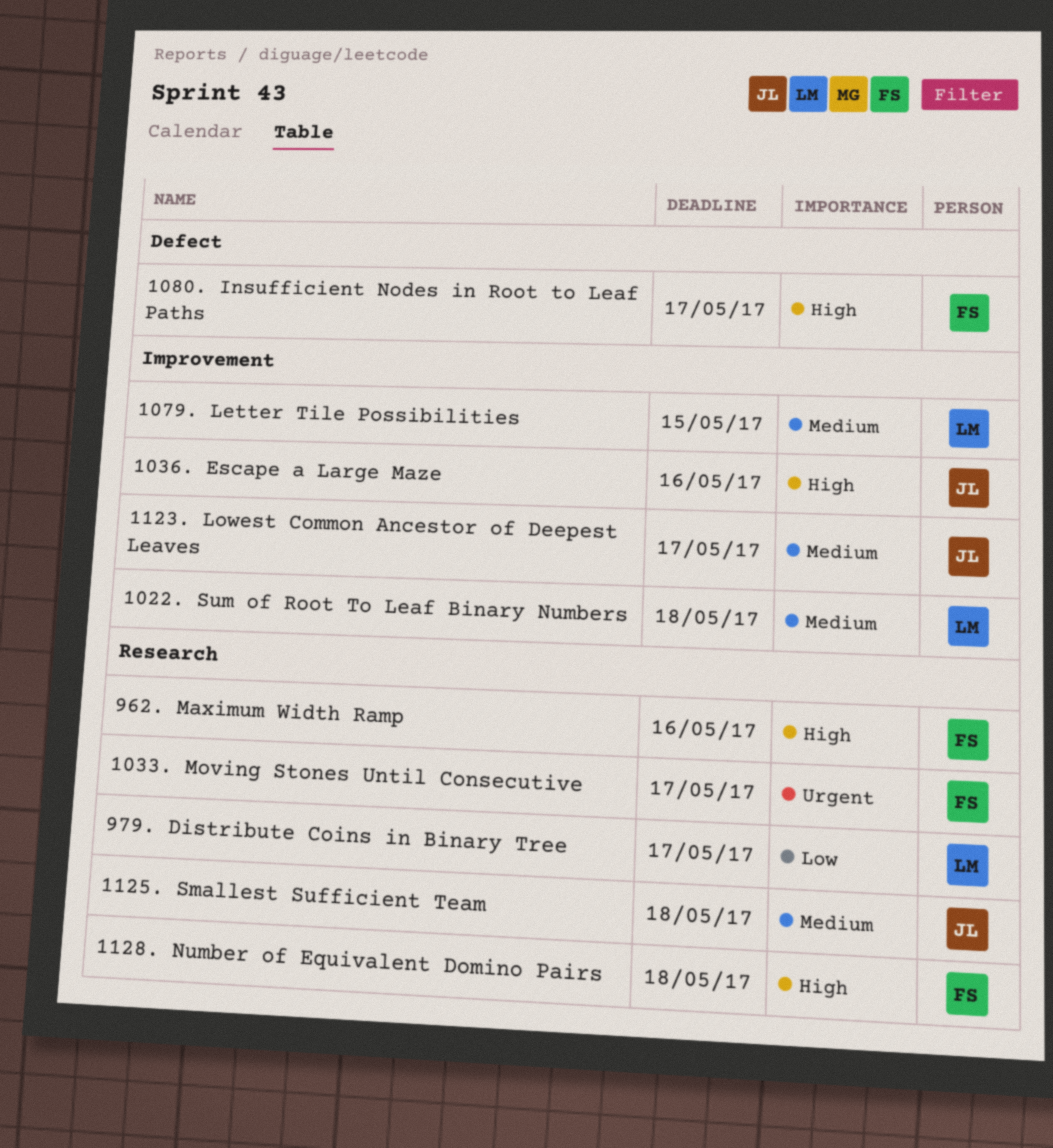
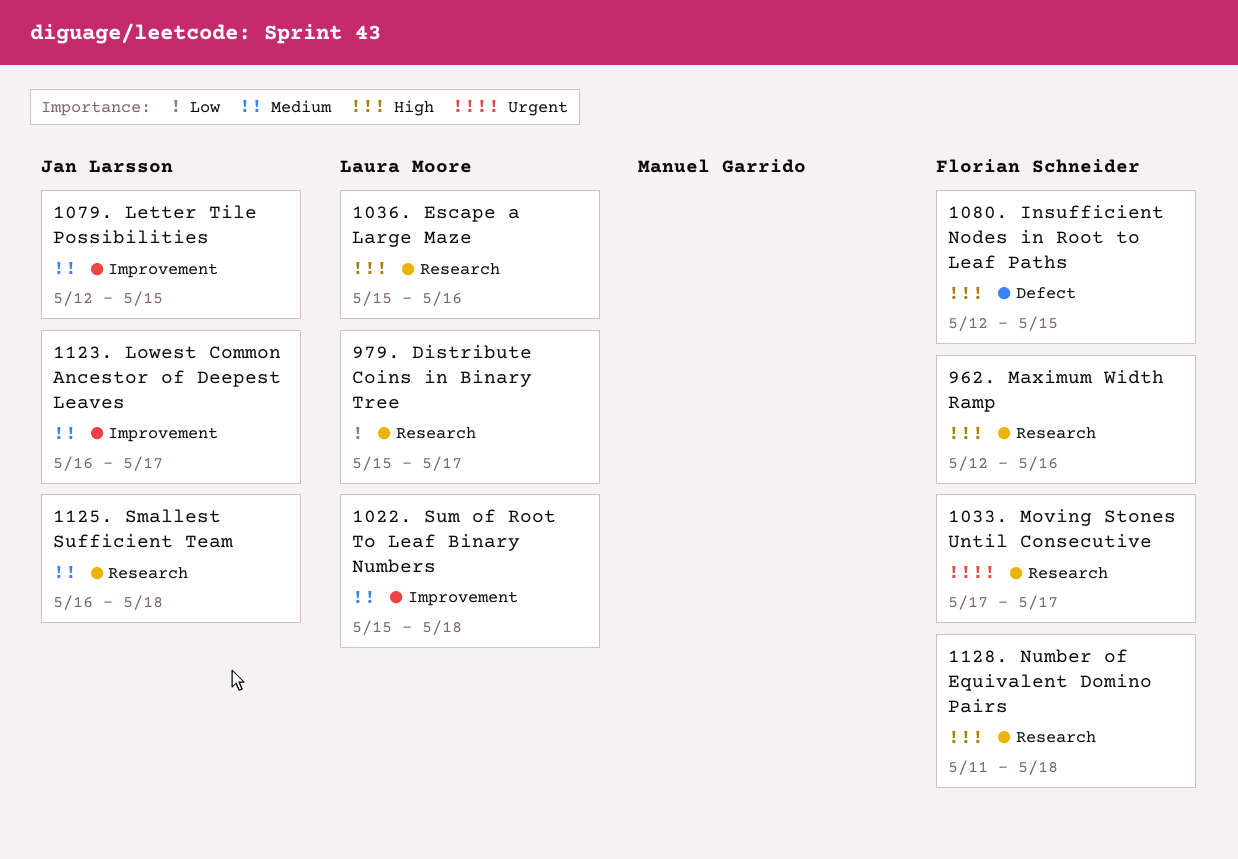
1036. Escape a Large Maze, owner: Jan Larsson -> Laura Moore
1036. Escape a Large Maze, label: Improvement -> Research
1079. Letter Tile Possibilities, owner: Laura Moore -> Jan Larsson
1080. Insufficient Nodes in Root to Leaf Paths, due: May 17 -> May 15

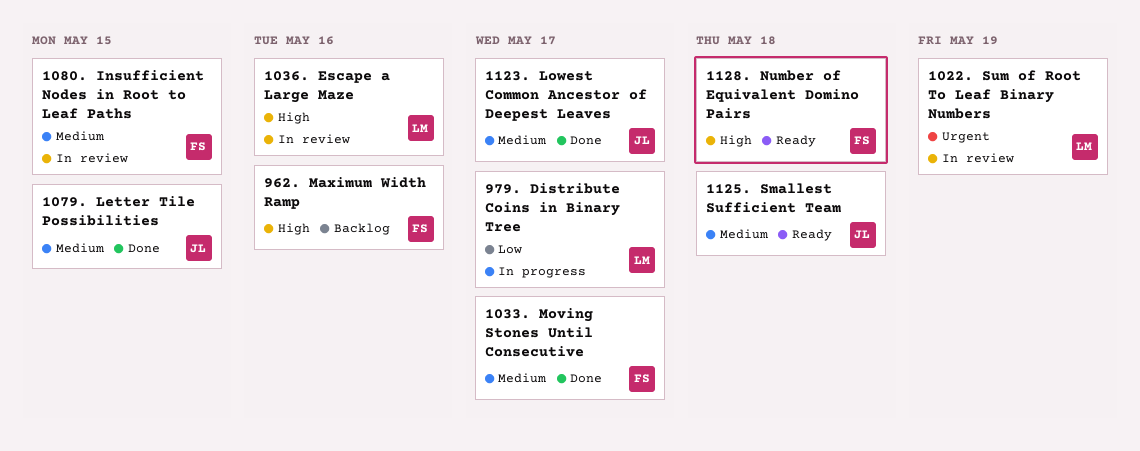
1022. Sum of Root To Leaf Binary Numbers, priority: Medium -> Urgent
1022. Sum of Root To Leaf Binary Numbers, due: May 18 -> May 19
1033. Moving Stones Until Consecutive, priority: Urgent -> Medium
1080. Insufficient Nodes in Root to Leaf Paths, priority: High -> Medium

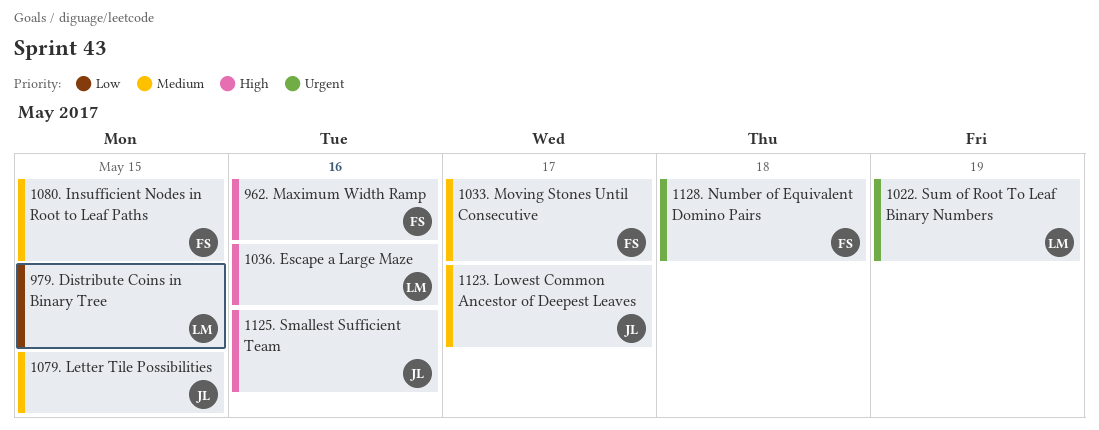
1125. Smallest Sufficient Team, priority: Medium -> High
1125. Smallest Sufficient Team, due: May 18 -> May 16
1128. Number of Equivalent Domino Pairs, priority: High -> Urgent
979. Distribute Coins in Binary Tree, due: May 17 -> May 15

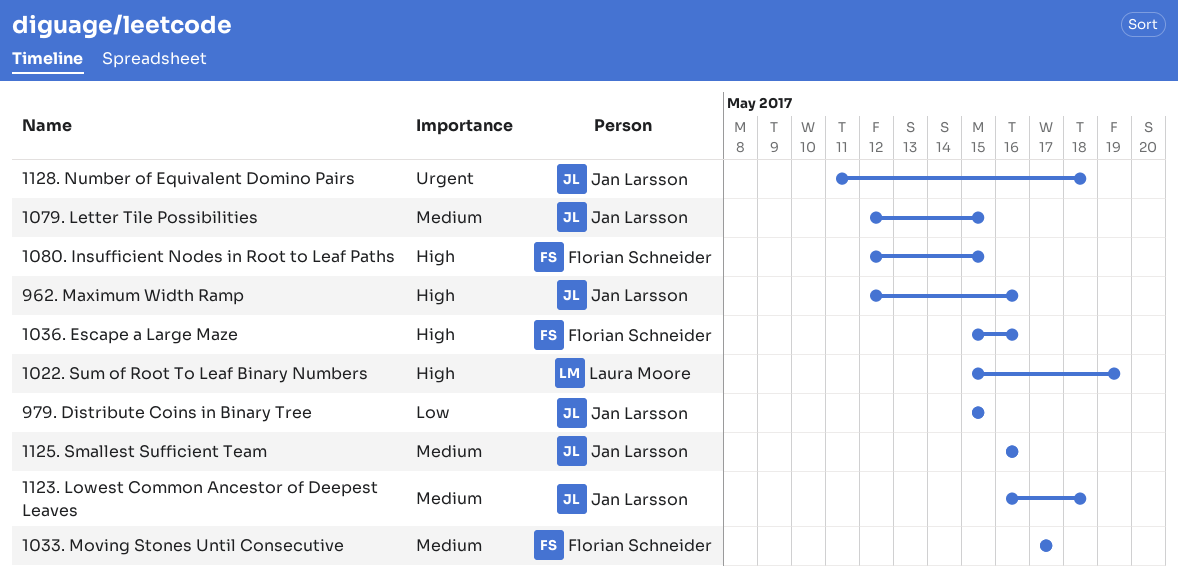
1022. Sum of Root To Leaf Binary Numbers, priority: Urgent -> High
1036. Escape a Large Maze, owner: Laura Moore -> Florian Schneider
1080. Insufficient Nodes in Root to Leaf Paths, priority: Medium -> High
1123. Lowest Common Ancestor of Deepest Leaves, due: May 17 -> May 18
1125. Smallest Sufficient Team, priority: High -> Medium
1128. Number of Equivalent Domino Pairs, owner: Florian Schneider -> Jan Larsson
962. Maximum Width Ramp, owner: Florian Schneider -> Jan Larsson
979. Distribute Coins in Binary Tree, owner: Laura Moore -> Jan Larsson

